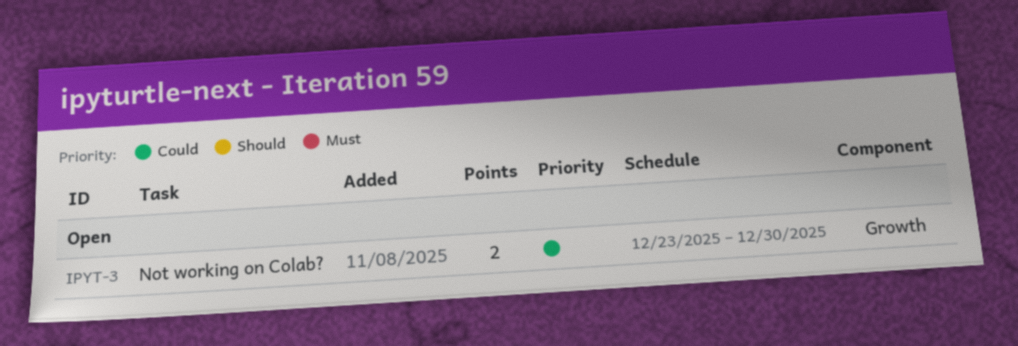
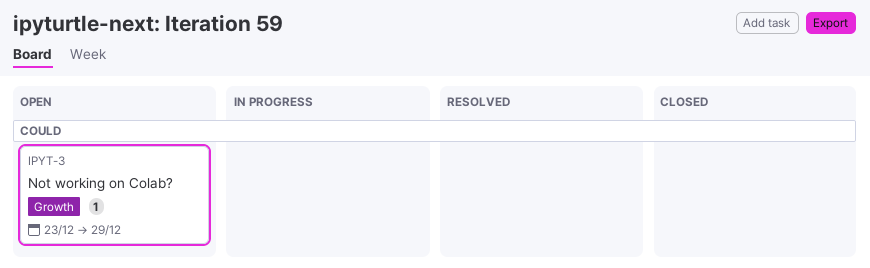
IPYT-3, estimate: 2 -> 1
IPYT-3, due: Dec 30 -> Dec 29

